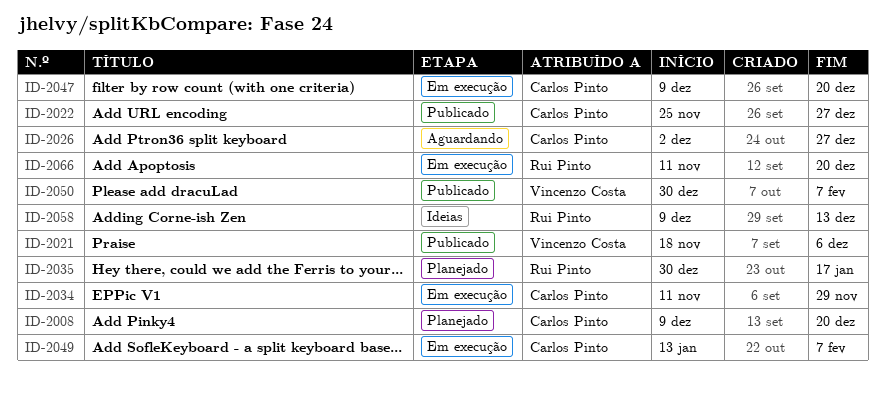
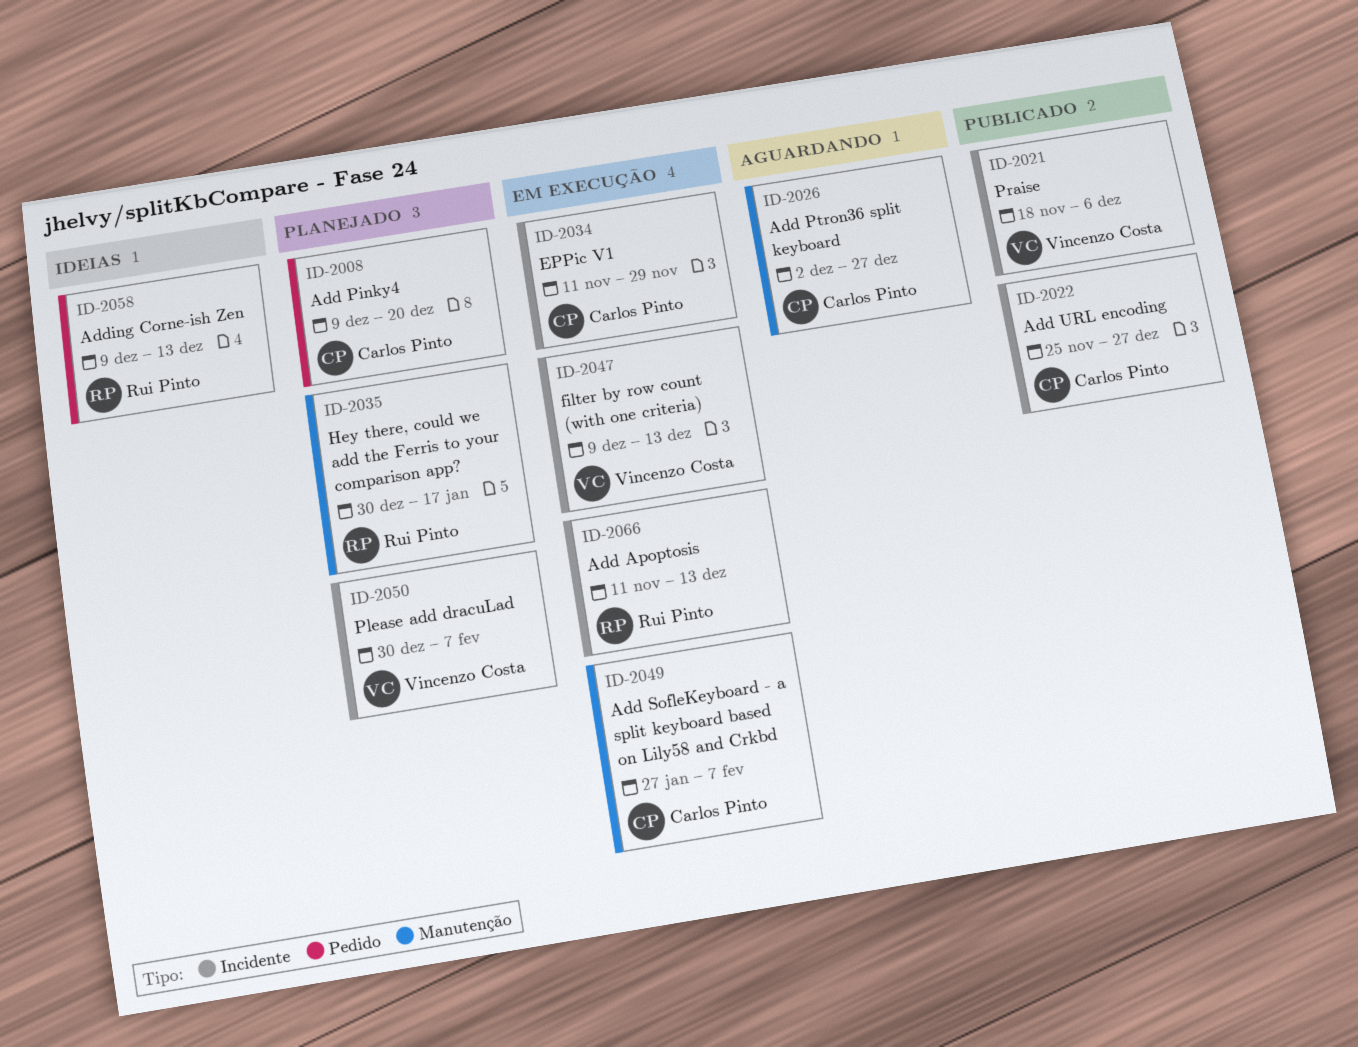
ID-2047, owner: Carlos Pinto -> Vincenzo Costa
ID-2047, due: Dec 20 -> Dec 13
ID-2049, start: Jan 13 -> Jan 27
ID-2050, status: Publicado -> Planejado
ID-2066, due: Dec 20 -> Dec 13

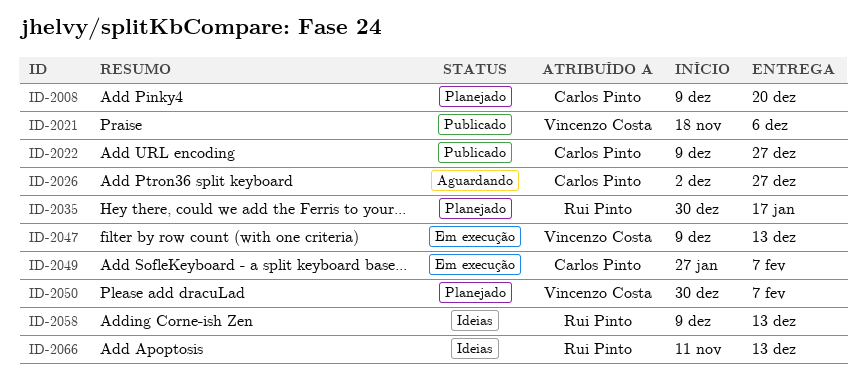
ID-2022, start: Nov 25 -> Dec 9
ID-2034: present -> none
ID-2066, status: Em execução -> Ideias

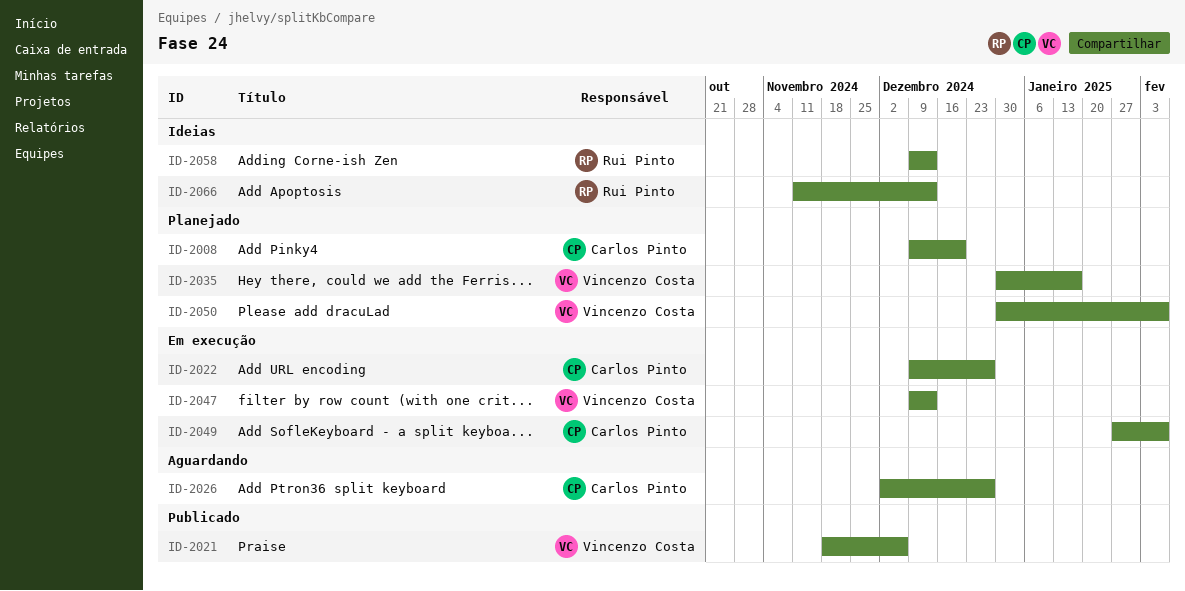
ID-2022, status: Publicado -> Em execução
ID-2035, owner: Rui Pinto -> Vincenzo Costa

